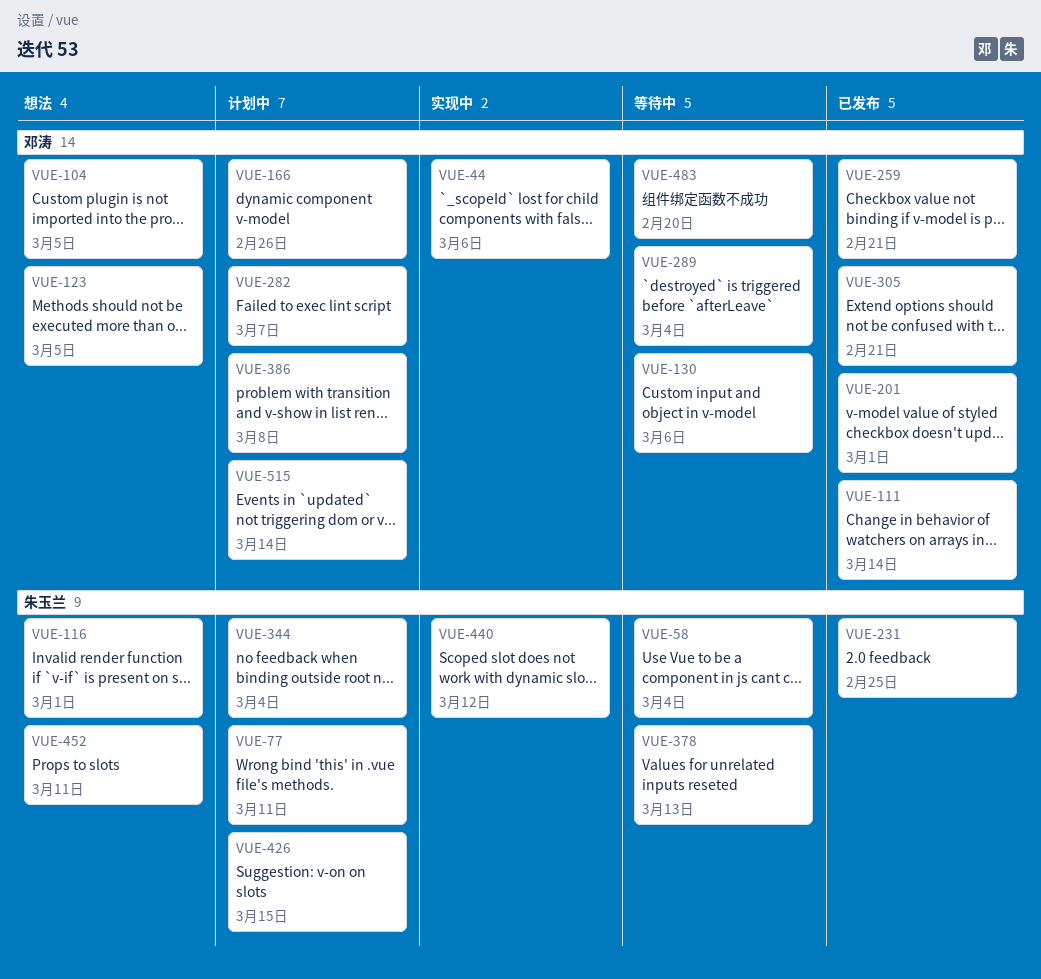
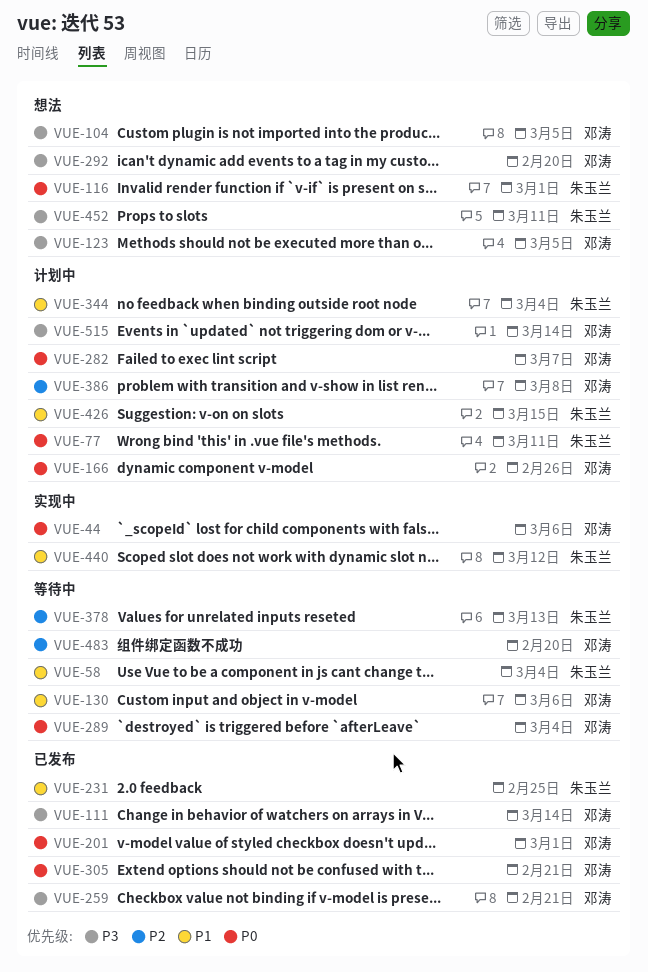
VUE-292: none -> present

